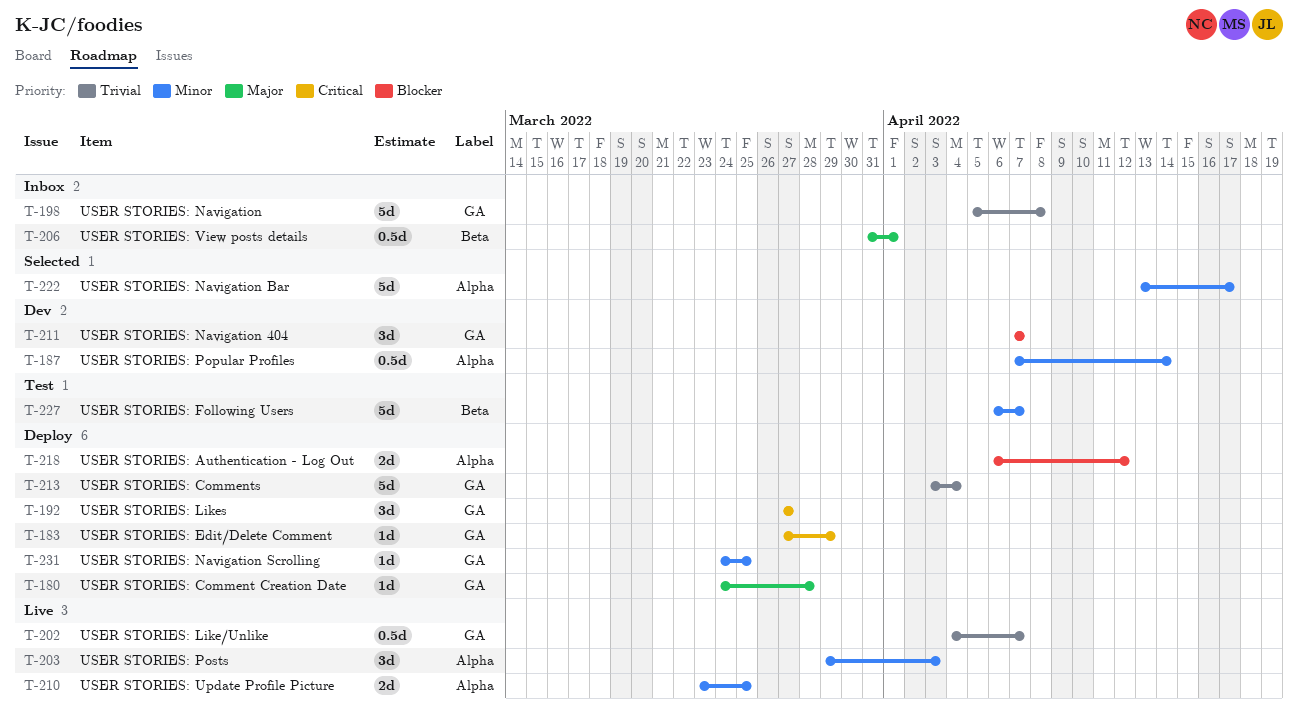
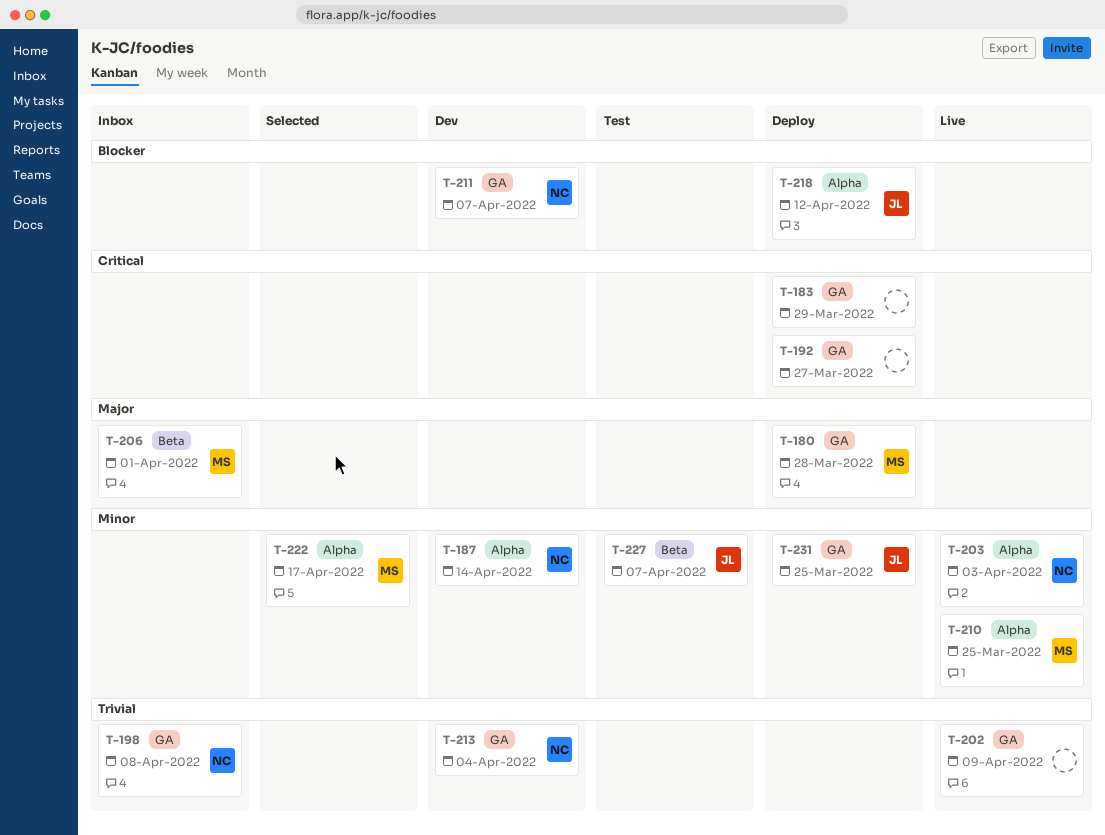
T-202, due: Apr 7 -> Apr 9
T-213, status: Deploy -> Dev

